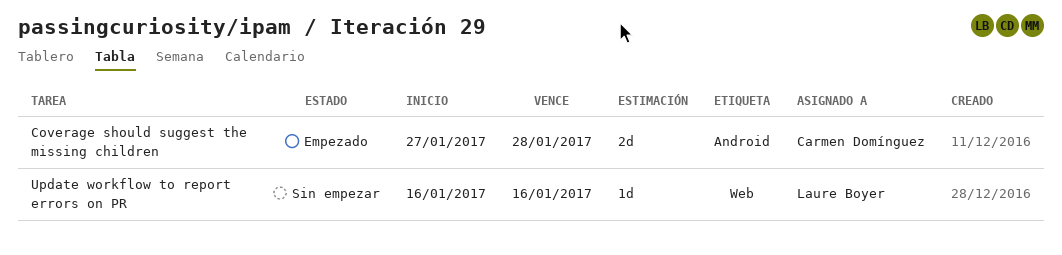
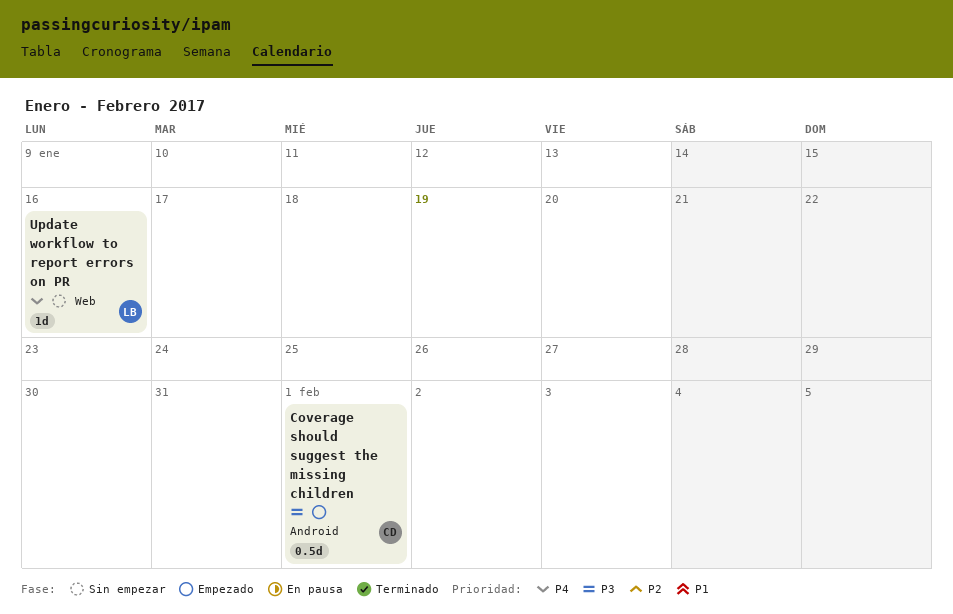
Coverage should suggest the missing children, estimate: 2d -> 0.5d
Coverage should suggest the missing children, due: Jan 28 -> Feb 1

